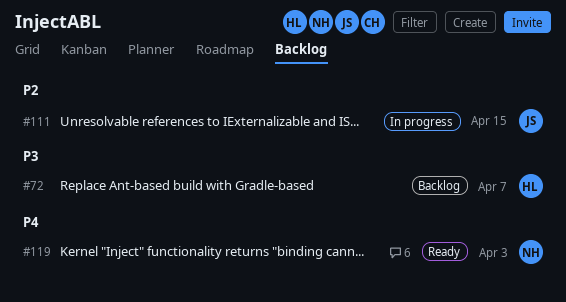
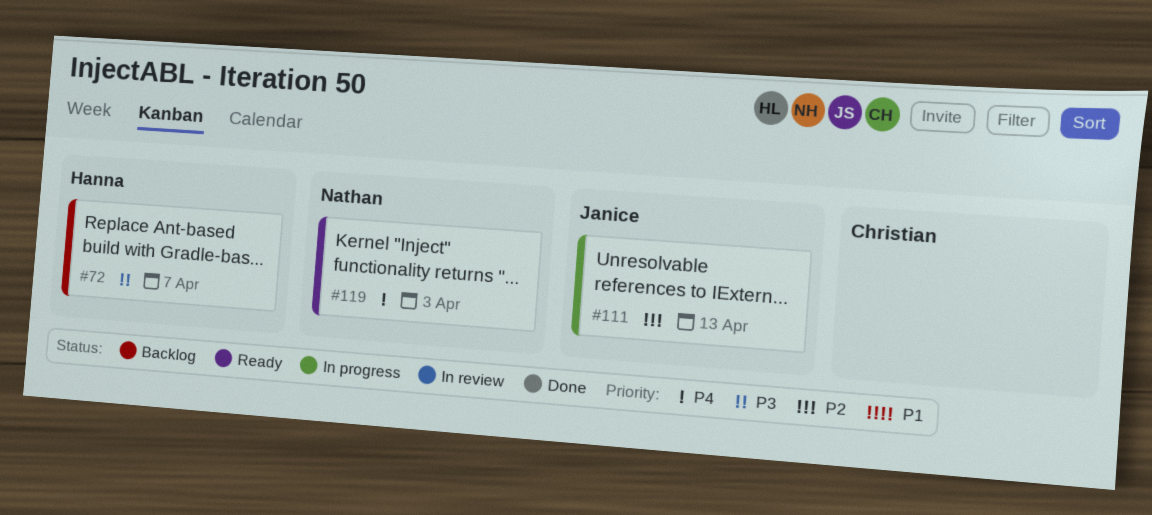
#111, due: Apr 15 -> Apr 13

